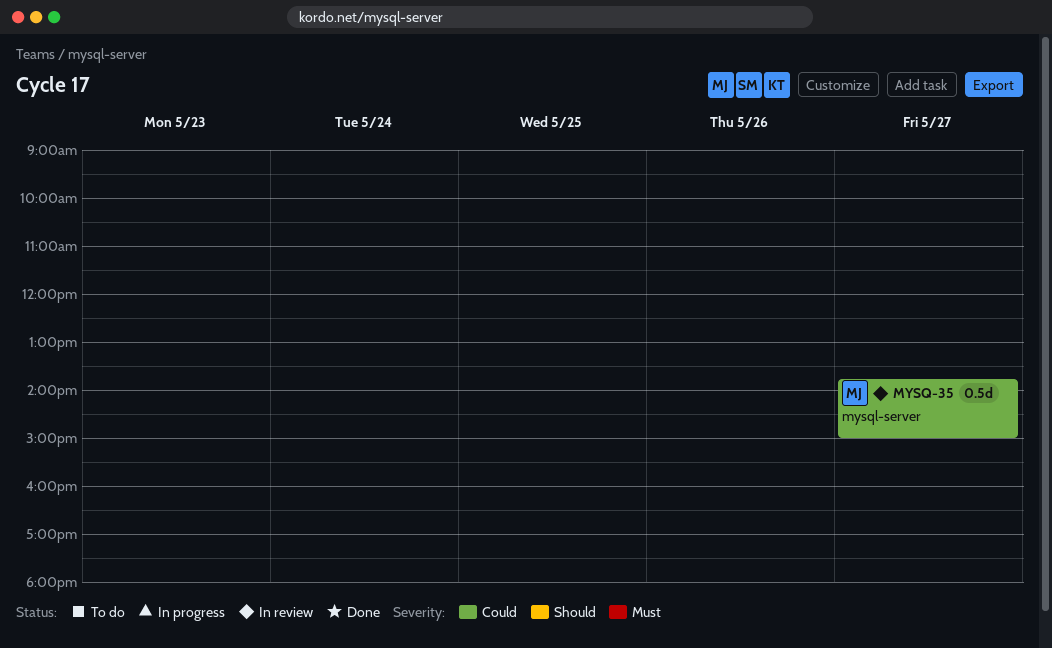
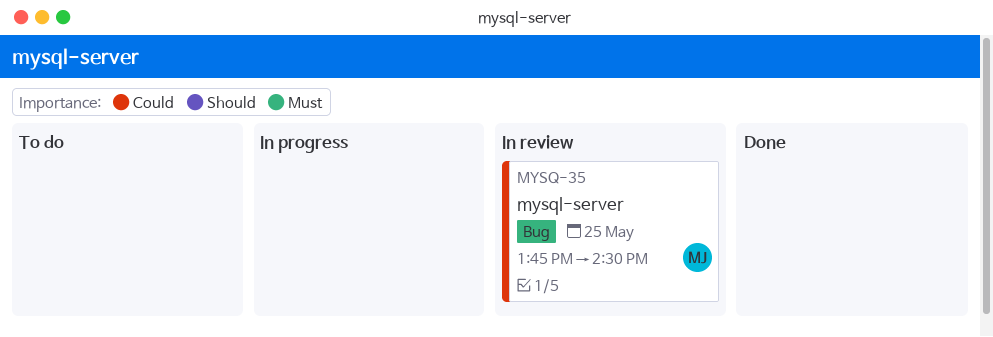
MYSQ-35, day: May 27 -> May 25
MYSQ-35, ends: 15:00 -> 14:30

